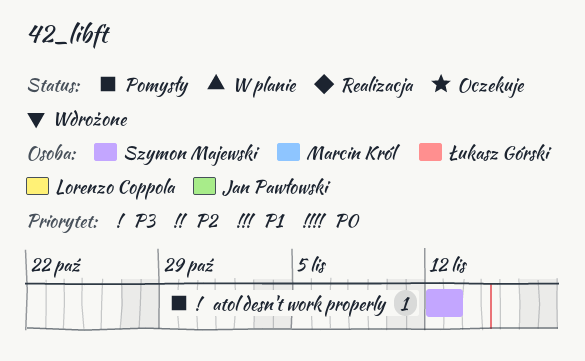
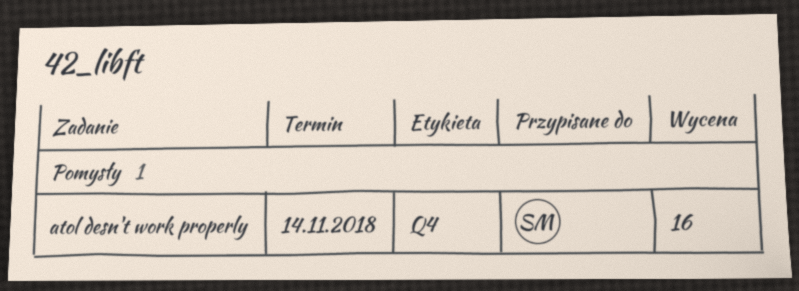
atol desn't work properly, estimate: 1 -> 16
atol desn't work properly, due: Nov 13 -> Nov 14

